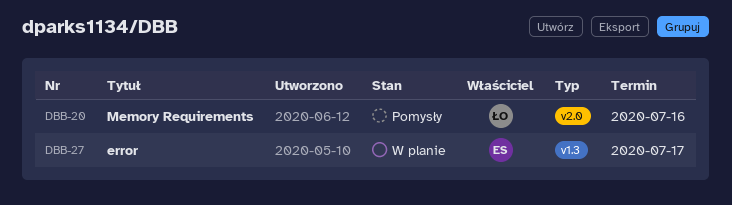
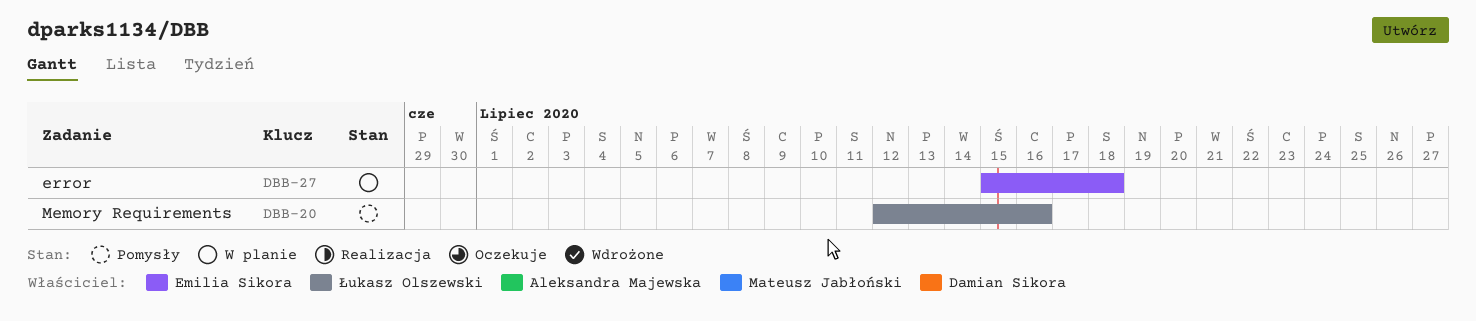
DBB-27, due: Jul 17 -> Jul 18

